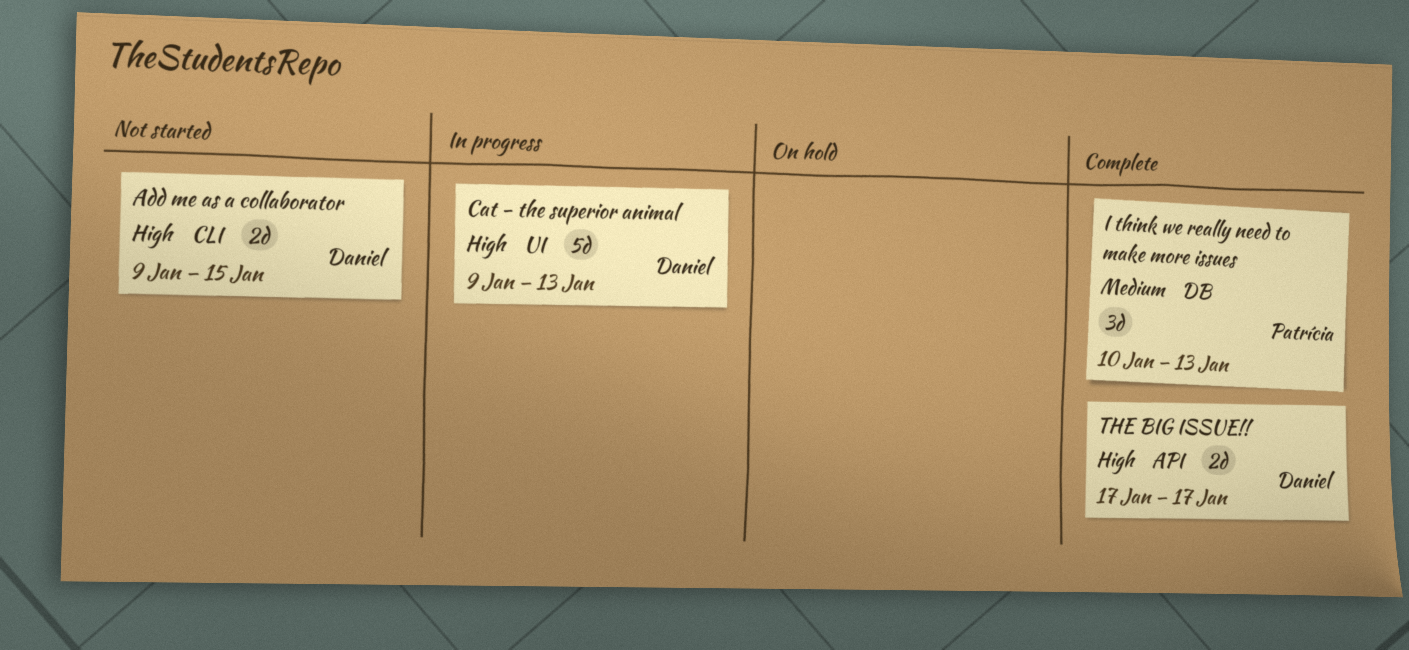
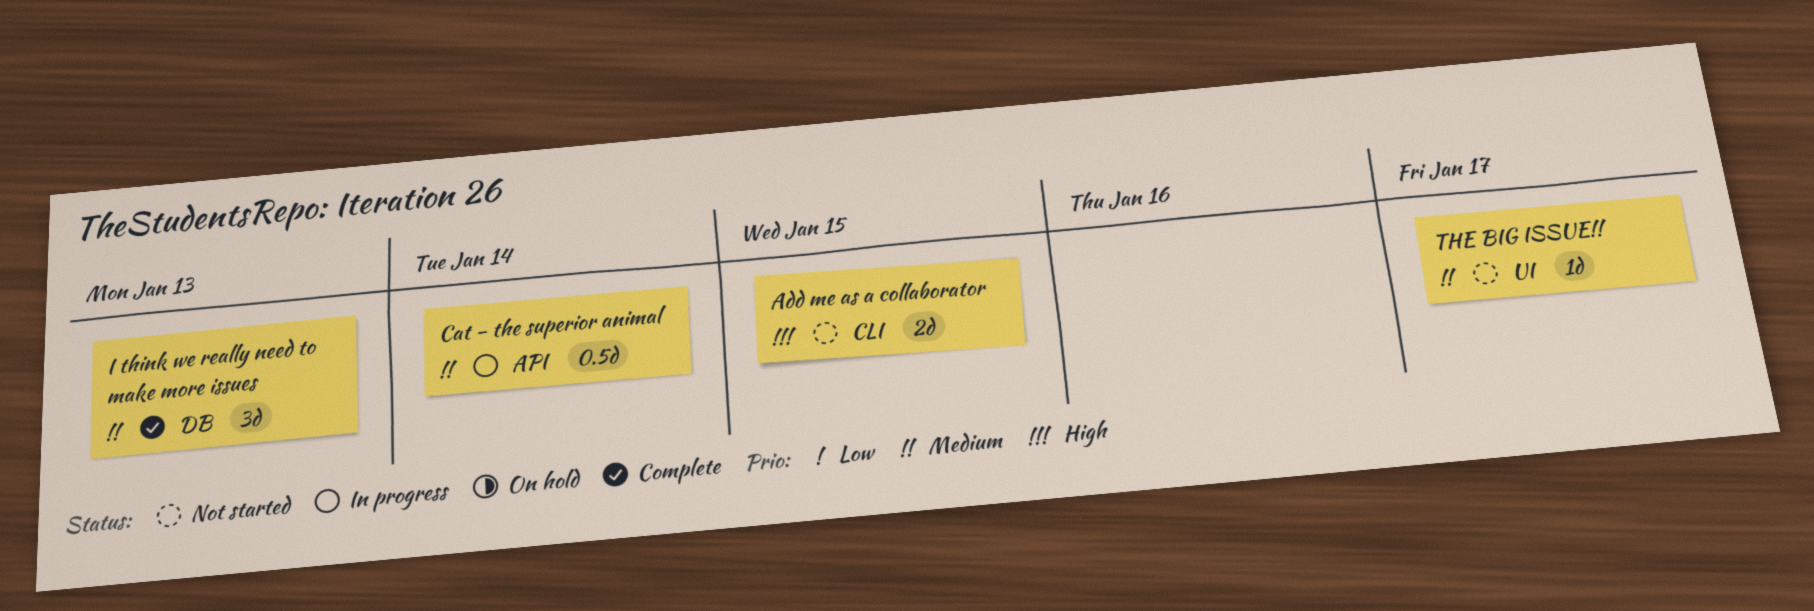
Cat - the superior animal, priority: High -> Medium
Cat - the superior animal, label: UI -> API
Cat - the superior animal, estimate: 5d -> 0.5d
Cat - the superior animal, due: Jan 13 -> Jan 14
THE BIG ISSUE!!, status: Complete -> Not started
THE BIG ISSUE!!, priority: High -> Medium
THE BIG ISSUE!!, label: API -> UI
THE BIG ISSUE!!, estimate: 2d -> 1d

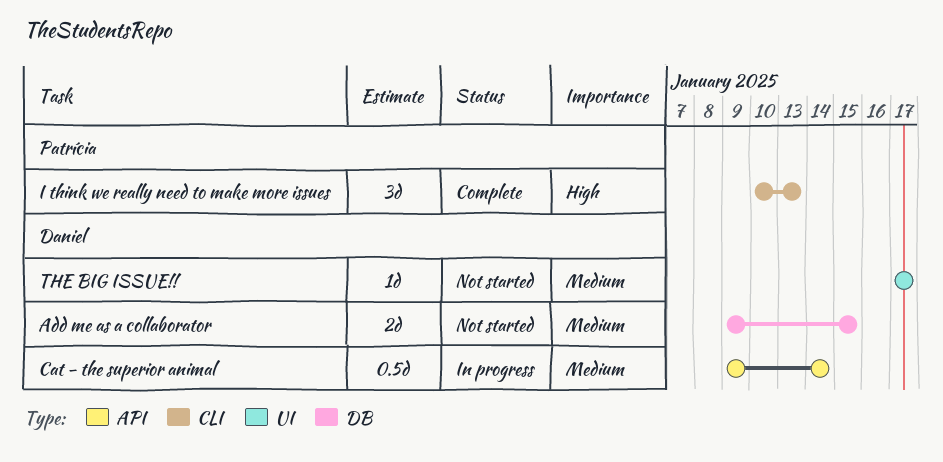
Add me as a collaborator, priority: High -> Medium
Add me as a collaborator, label: CLI -> DB
I think we really need to make more issues, priority: Medium -> High
I think we really need to make more issues, label: DB -> CLI

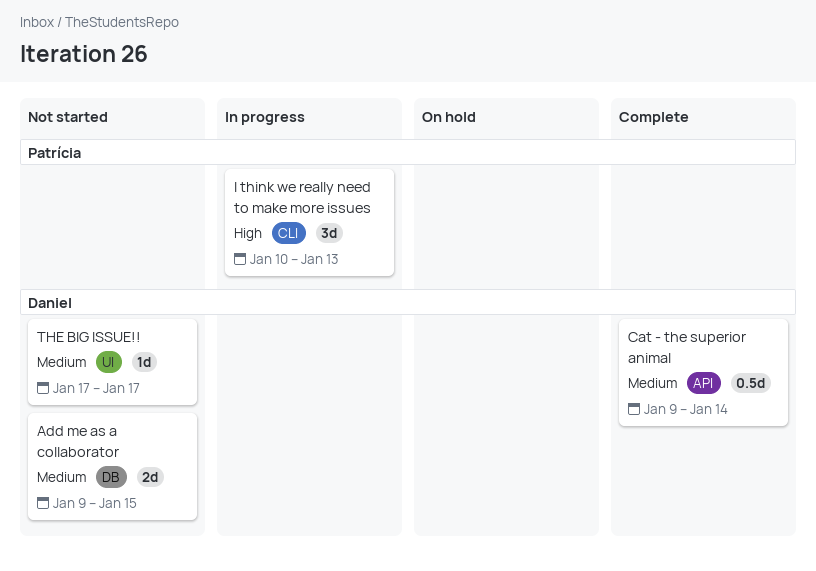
Cat - the superior animal, status: In progress -> Complete
I think we really need to make more issues, status: Complete -> In progress

